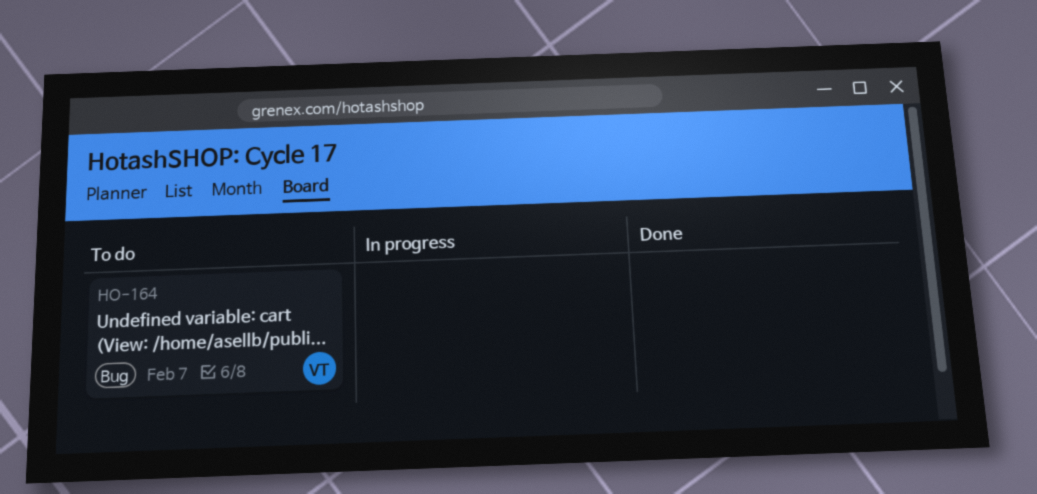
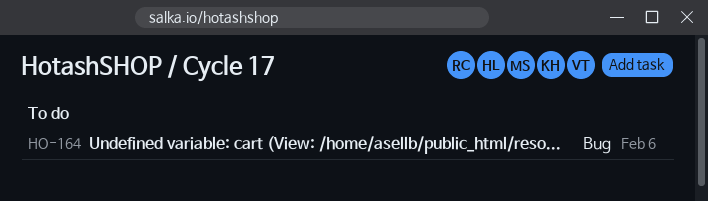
HO-164, due: Feb 7 -> Feb 6

